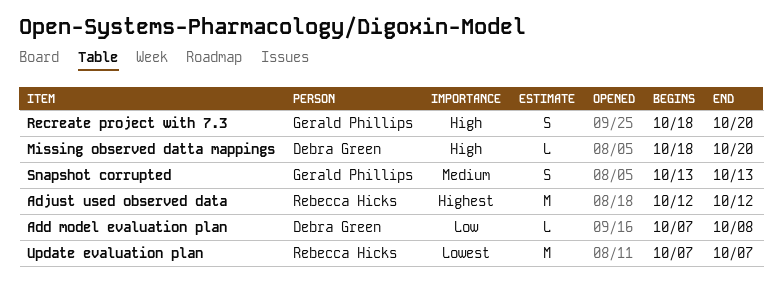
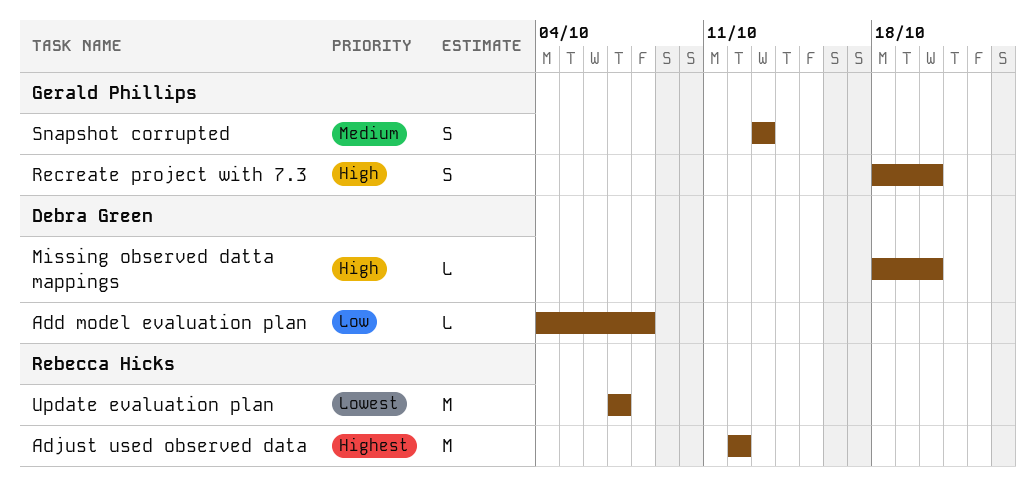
Add model evaluation plan, start: Oct 7 -> Oct 4

